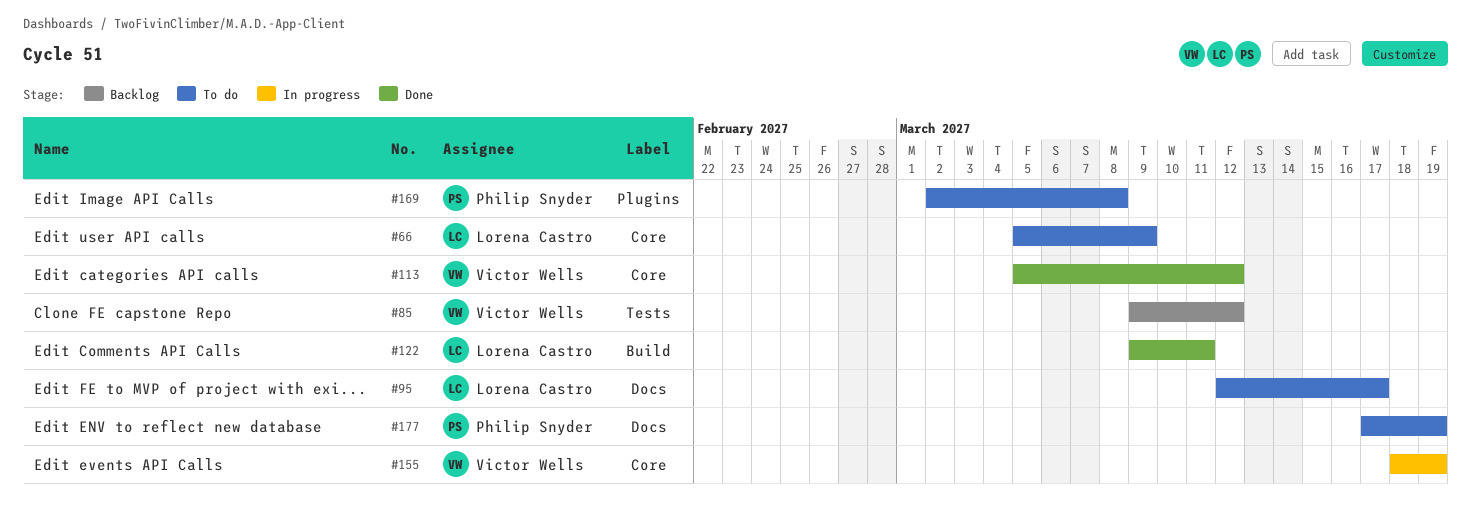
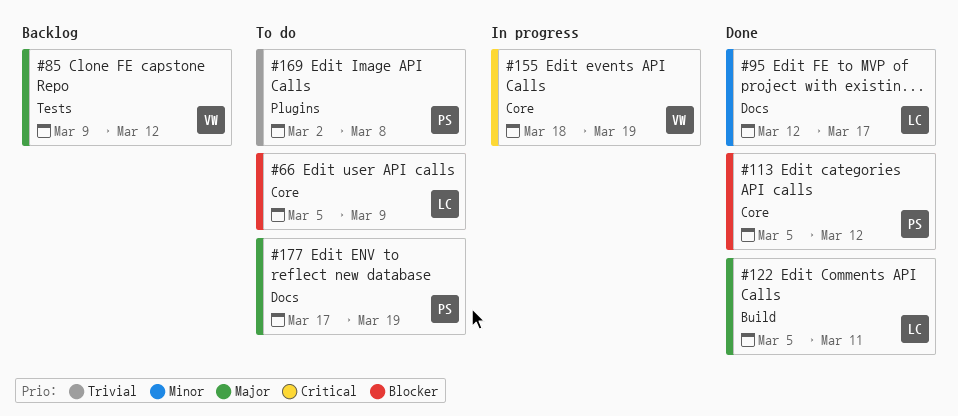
#95, status: To do -> Done
#113, owner: Victor Wells -> Philip Snyder
#122, start: Mar 9 -> Mar 5

